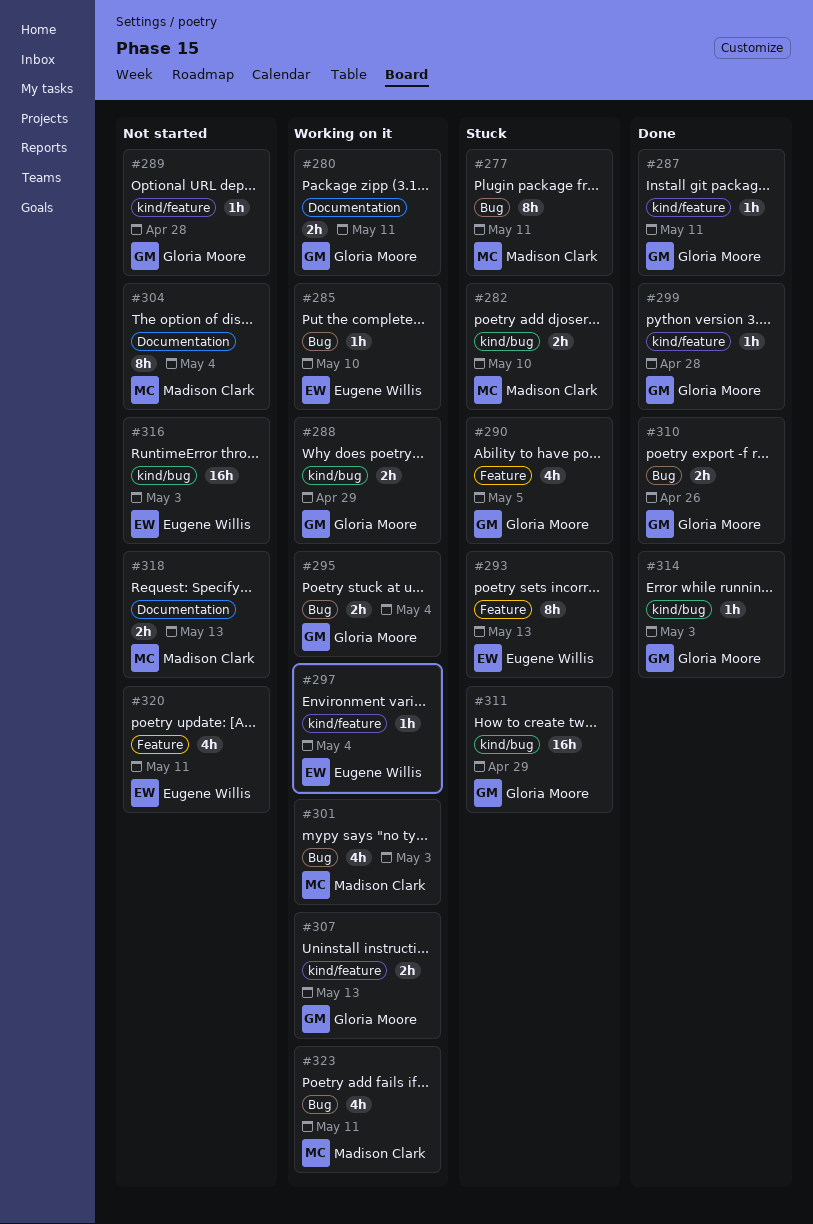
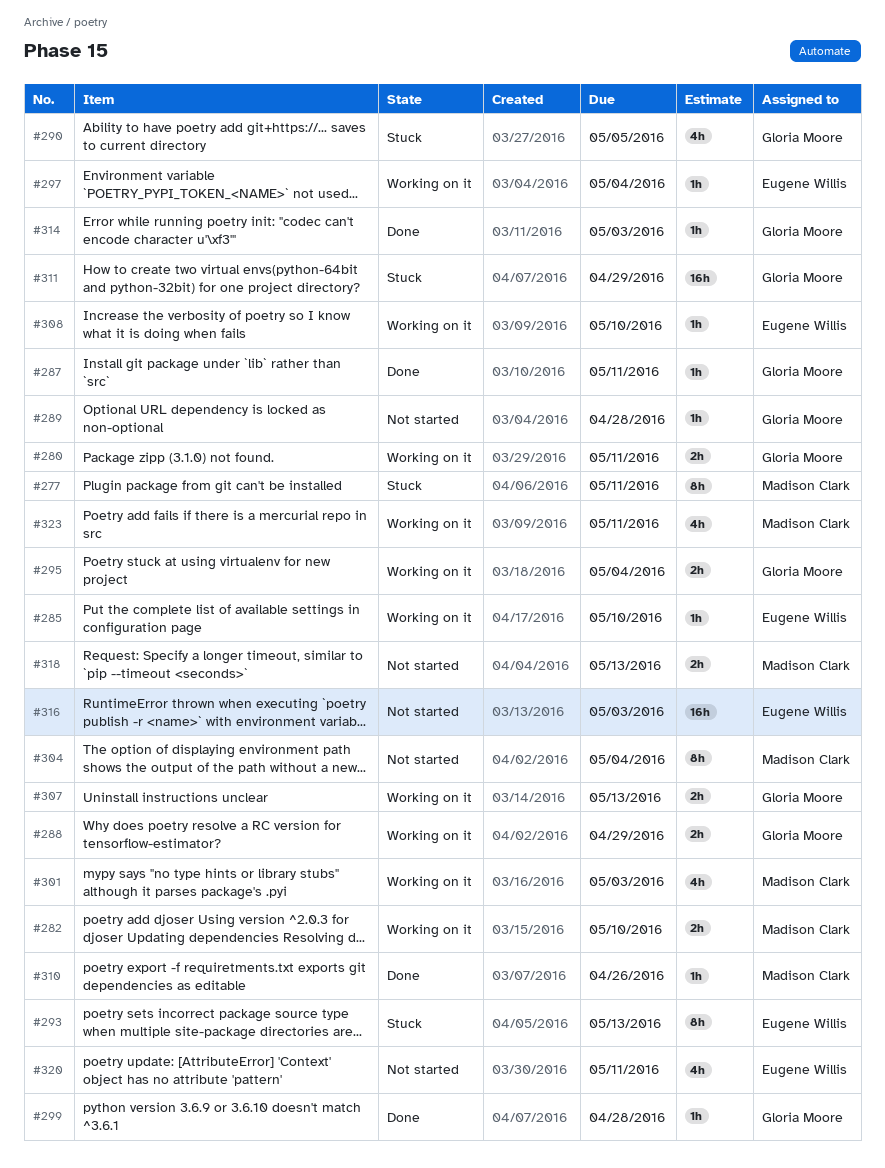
#282, status: Stuck -> Working on it
#308: none -> present
#310, owner: Gloria Moore -> Madison Clark
#310, estimate: 2h -> 1h

